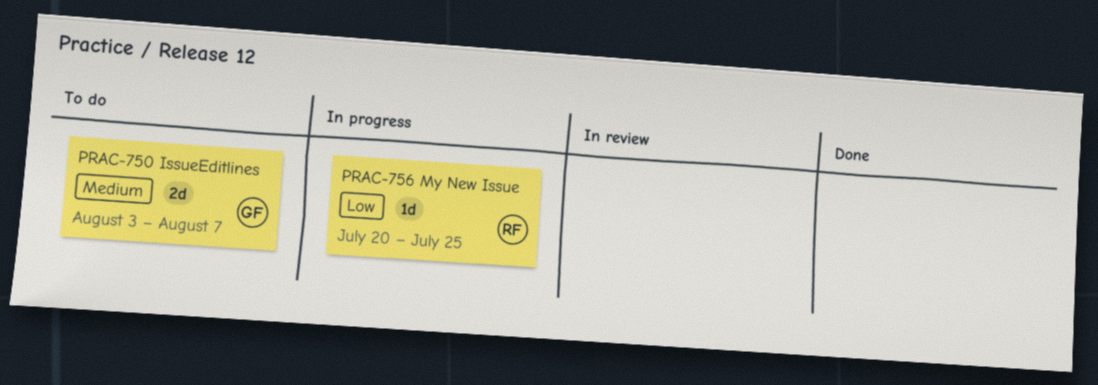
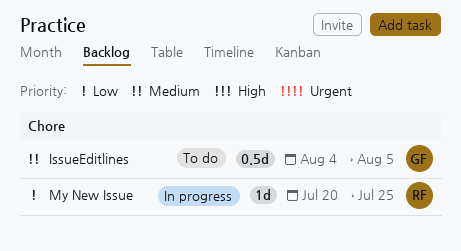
IssueEditlines, estimate: 2d -> 0.5d
IssueEditlines, start: Aug 3 -> Aug 4
IssueEditlines, due: Aug 7 -> Aug 5

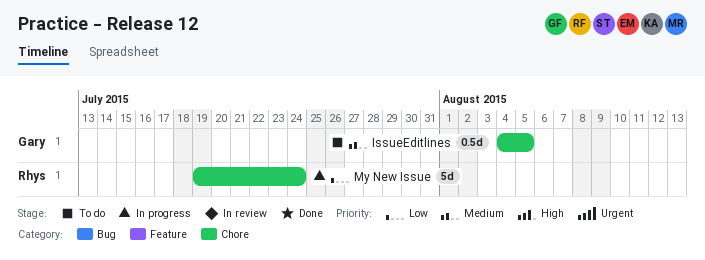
My New Issue, estimate: 1d -> 5d
My New Issue, start: Jul 20 -> Jul 19
My New Issue, due: Jul 25 -> Jul 24

